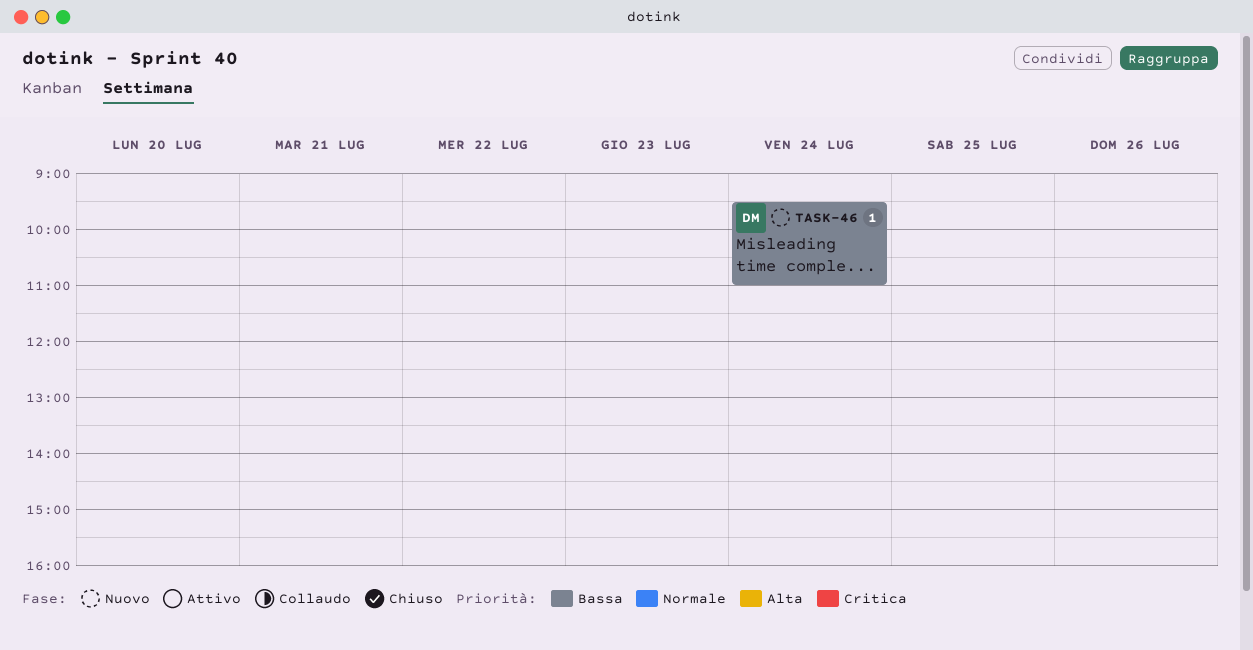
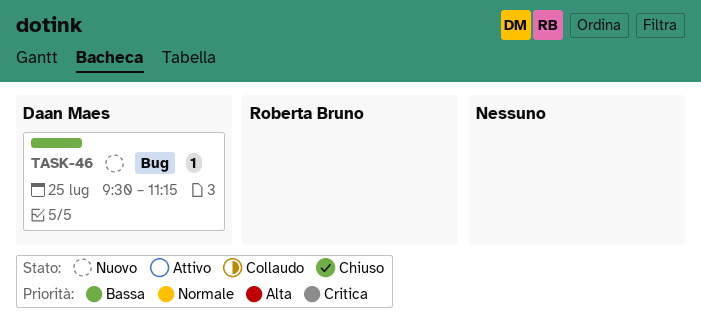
TASK-46, day: Jul 24 -> Jul 25
TASK-46, ends: 11:00 -> 11:15

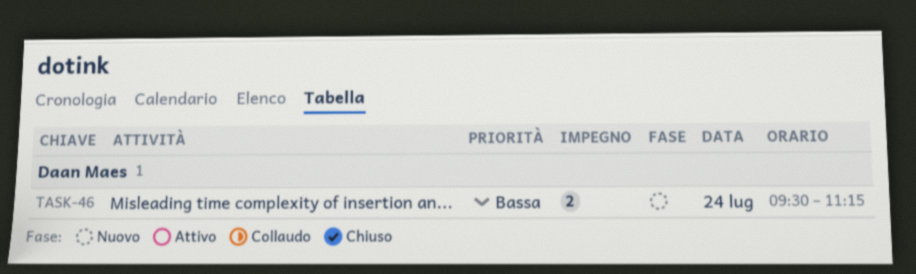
TASK-46, estimate: 1 -> 2
TASK-46, day: Jul 25 -> Jul 24

